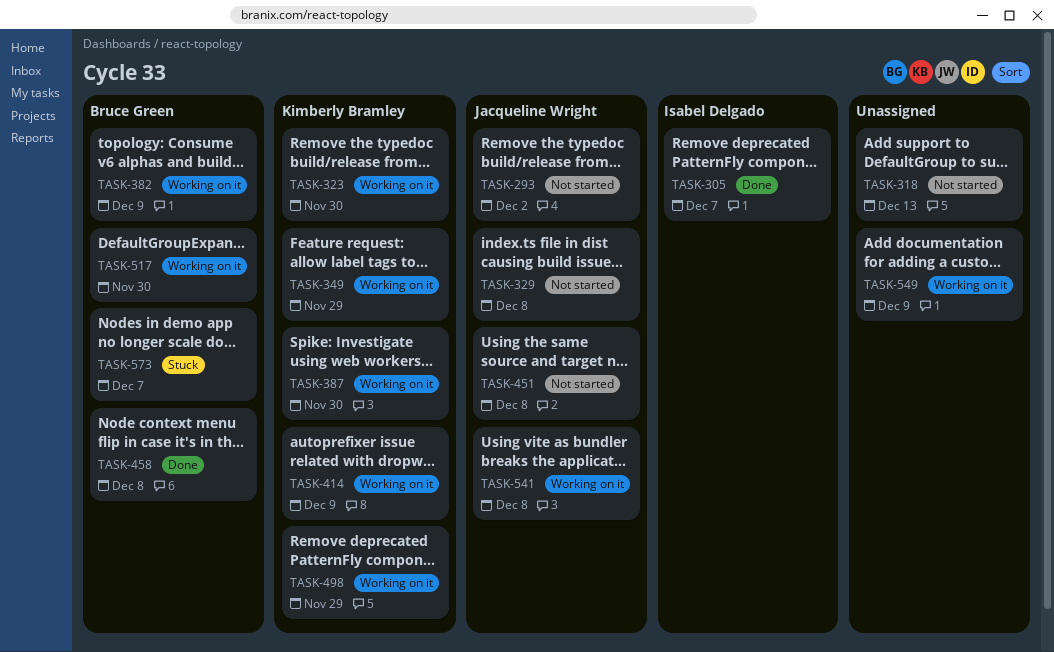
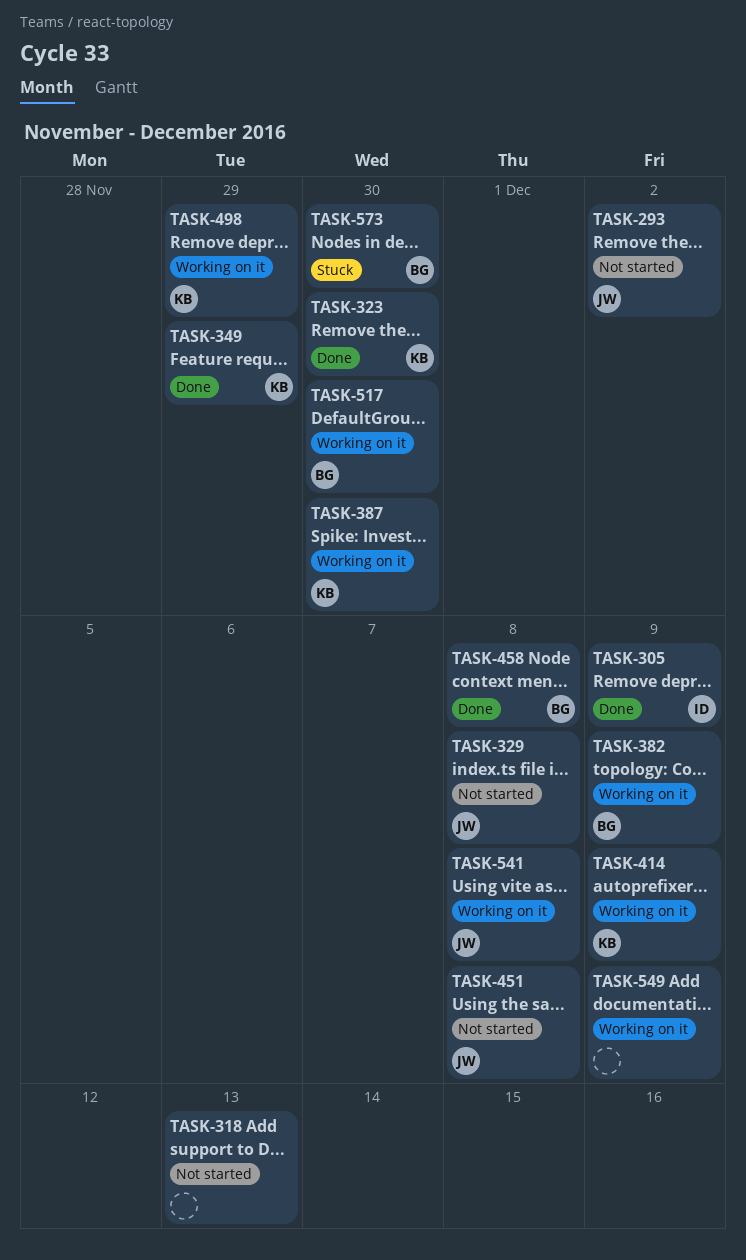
TASK-305, due: Dec 7 -> Dec 9
TASK-323, status: Working on it -> Done
TASK-349, status: Working on it -> Done
TASK-573, due: Dec 7 -> Nov 30

